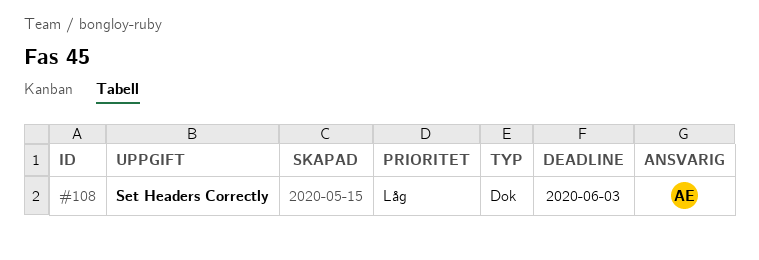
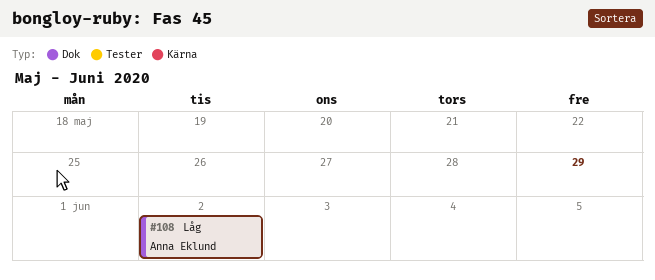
#108, due: Jun 3 -> Jun 2

